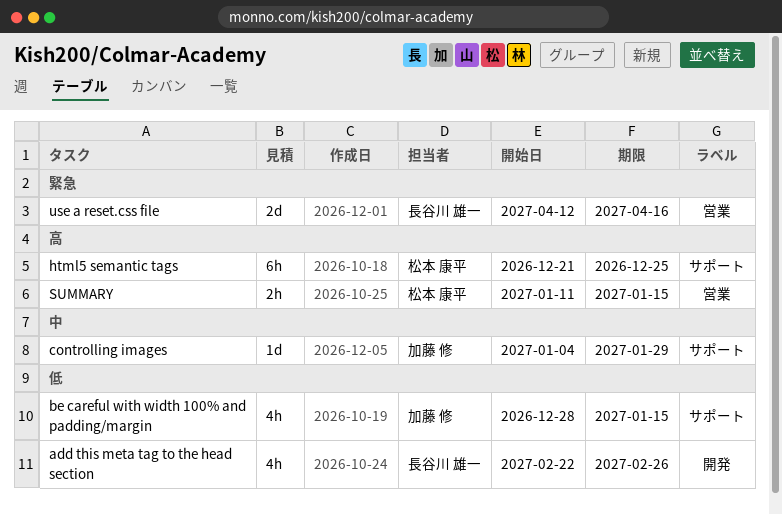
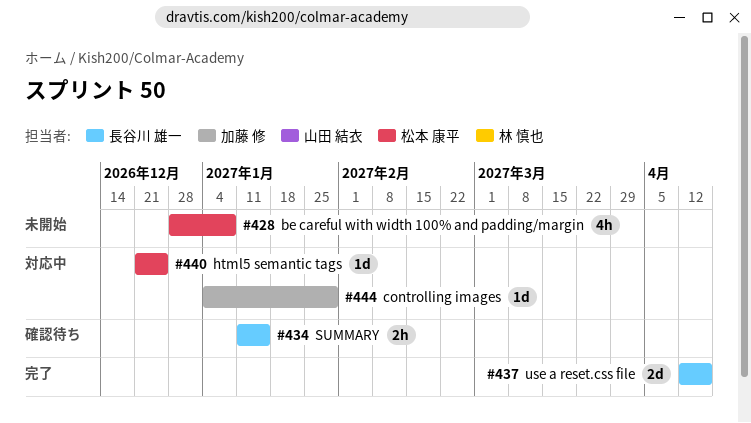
add this meta tag to the head section: present -> none
be careful with width 100% and padding/margin, owner: 加藤 修 -> 松本 康平
be careful with width 100% and padding/margin, due: Jan 15 -> Jan 8
html5 semantic tags, estimate: 6h -> 1d
SUMMARY, owner: 松本 康平 -> 長谷川 雄一

